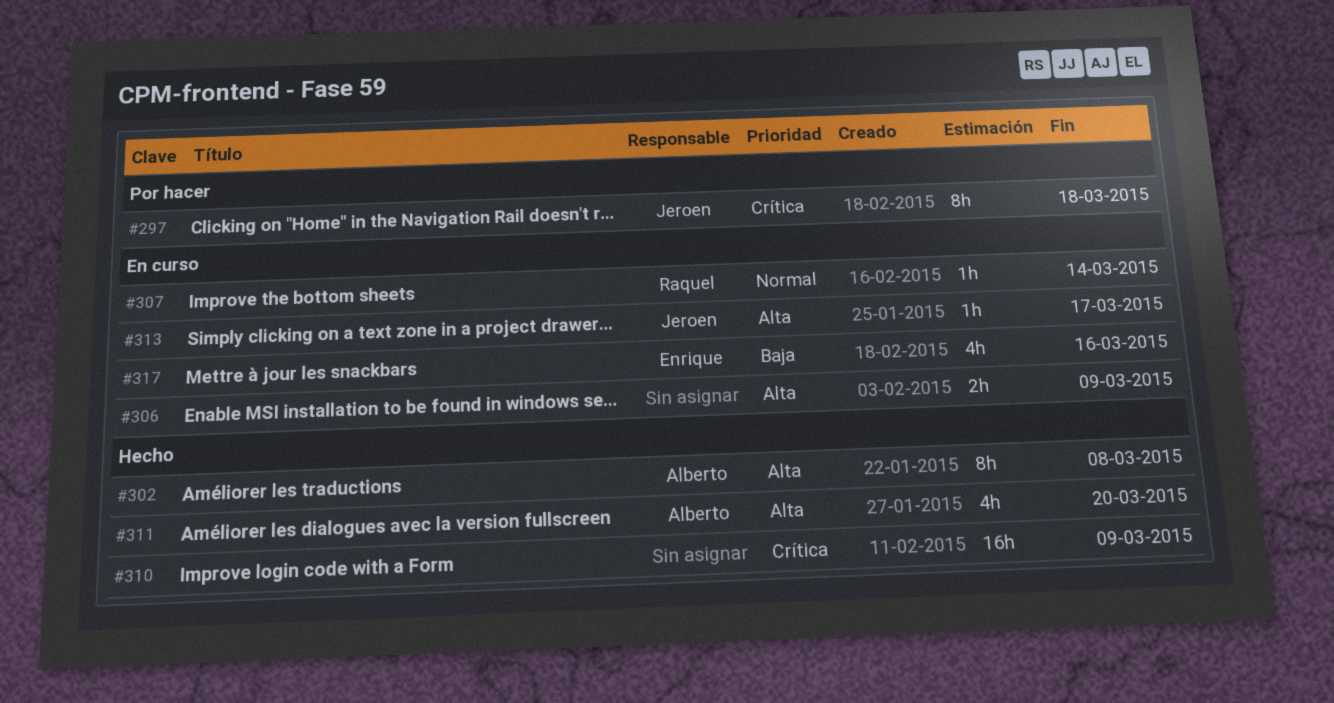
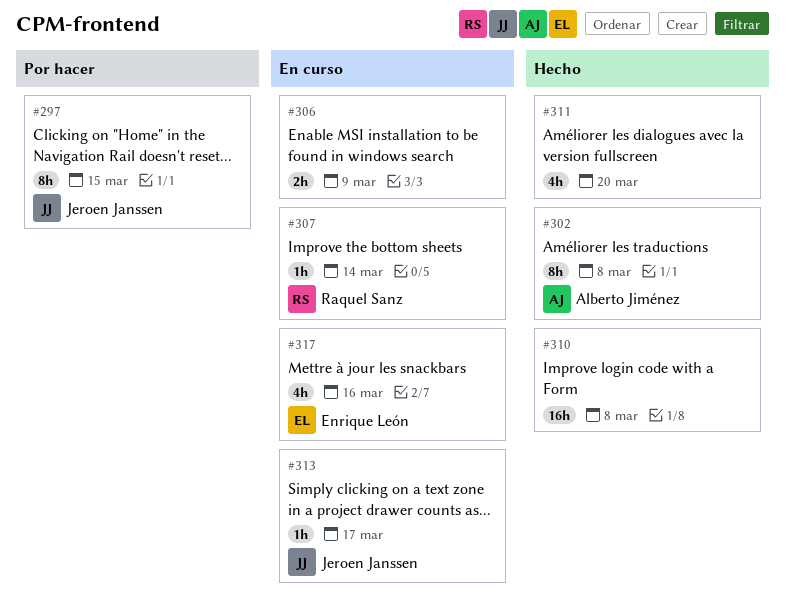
#297, due: Mar 18 -> Mar 15
#310, due: Mar 9 -> Mar 8
#311, owner: Alberto Jiménez -> none

